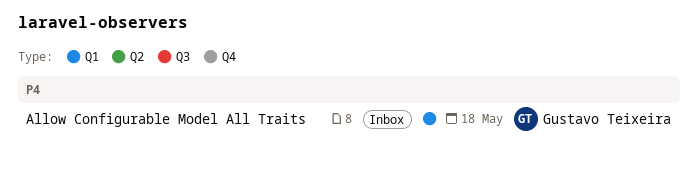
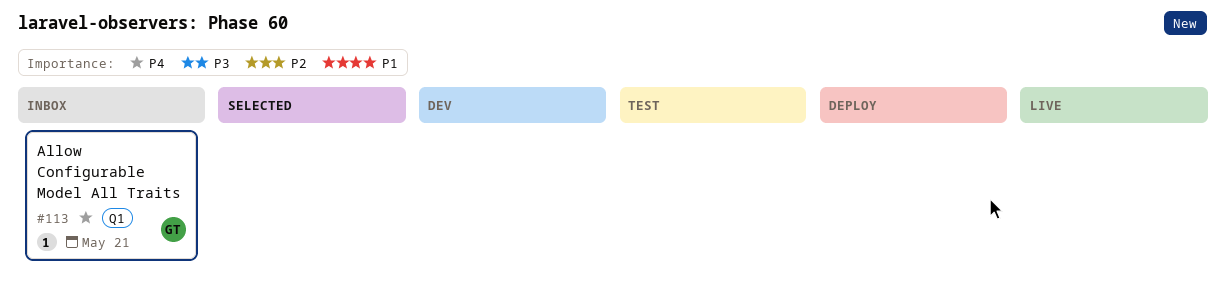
Allow Configurable Model All Traits, due: May 18 -> May 21

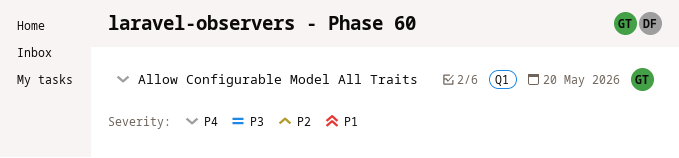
Allow Configurable Model All Traits, due: May 21 -> May 20

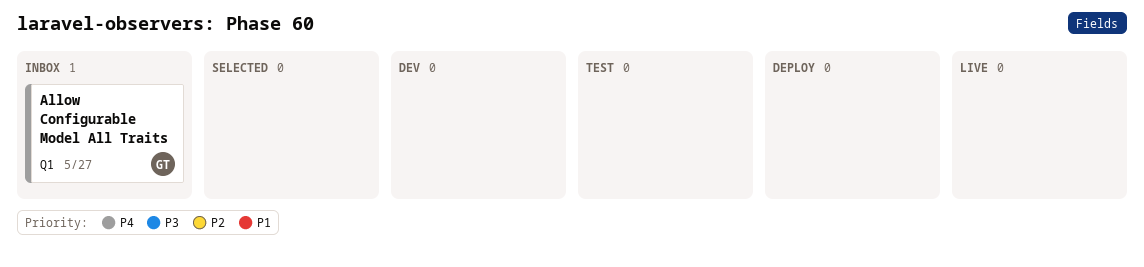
Allow Configurable Model All Traits, due: May 20 -> May 27

